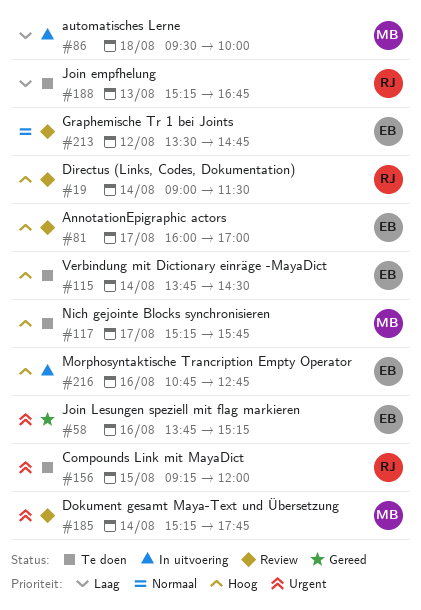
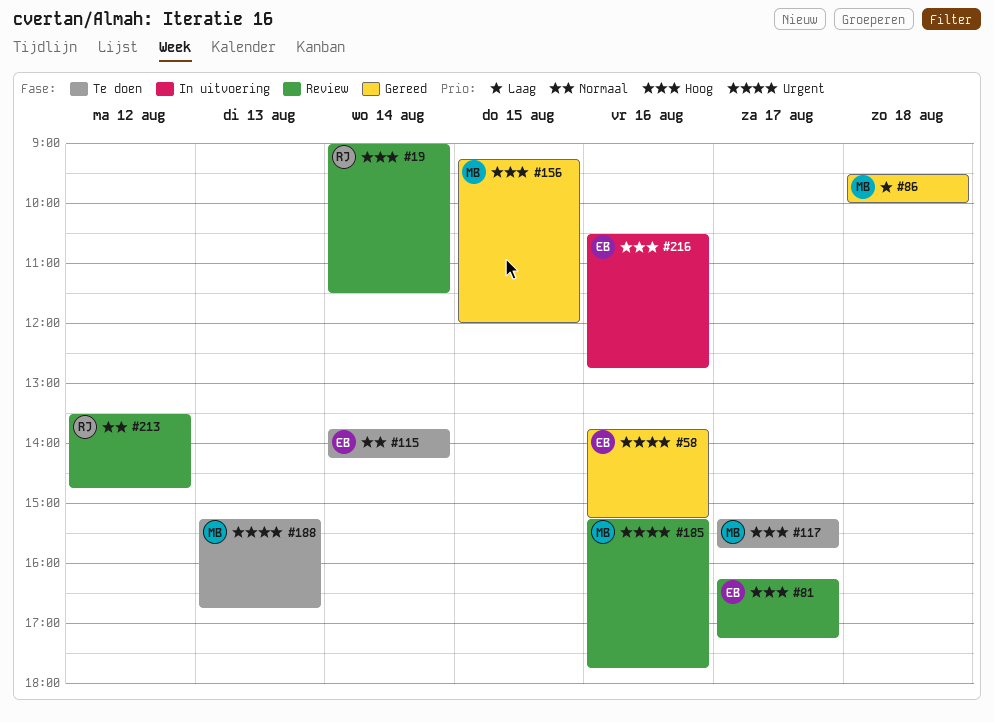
#81, begins: 16:00 -> 16:15
#81, ends: 17:00 -> 17:15
#86, status: In uitvoering -> Gereed
#115, priority: Hoog -> Normaal
#115, ends: 14:30 -> 14:15
#156, status: Te doen -> Gereed
#156, owner: RJ -> MB
#156, priority: Urgent -> Hoog
#185, day: Aug 14 -> Aug 16
#188, owner: RJ -> MB
#188, priority: Laag -> Urgent
#213, owner: EB -> RJ
#216, begins: 10:45 -> 10:30

